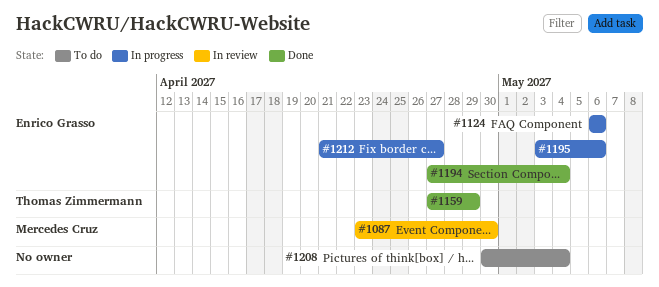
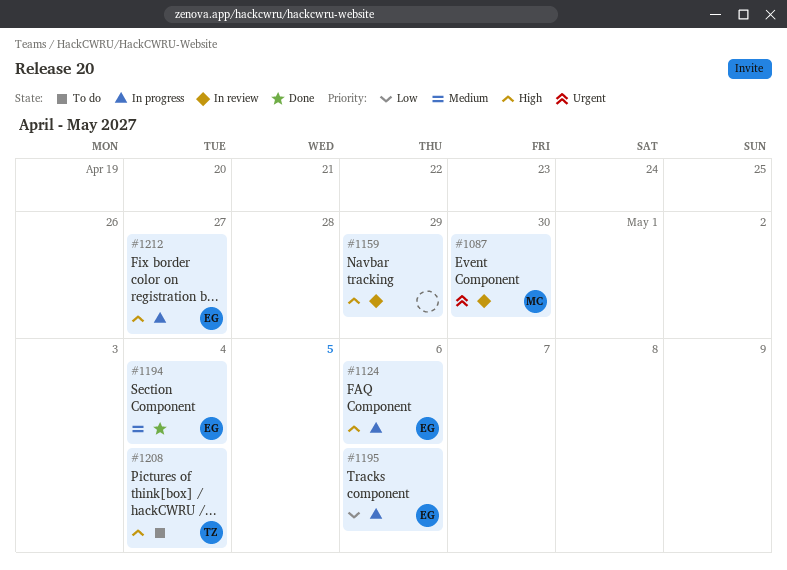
#1159, status: Done -> In review
#1159, owner: Thomas Zimmermann -> none
#1208, owner: none -> Thomas Zimmermann

